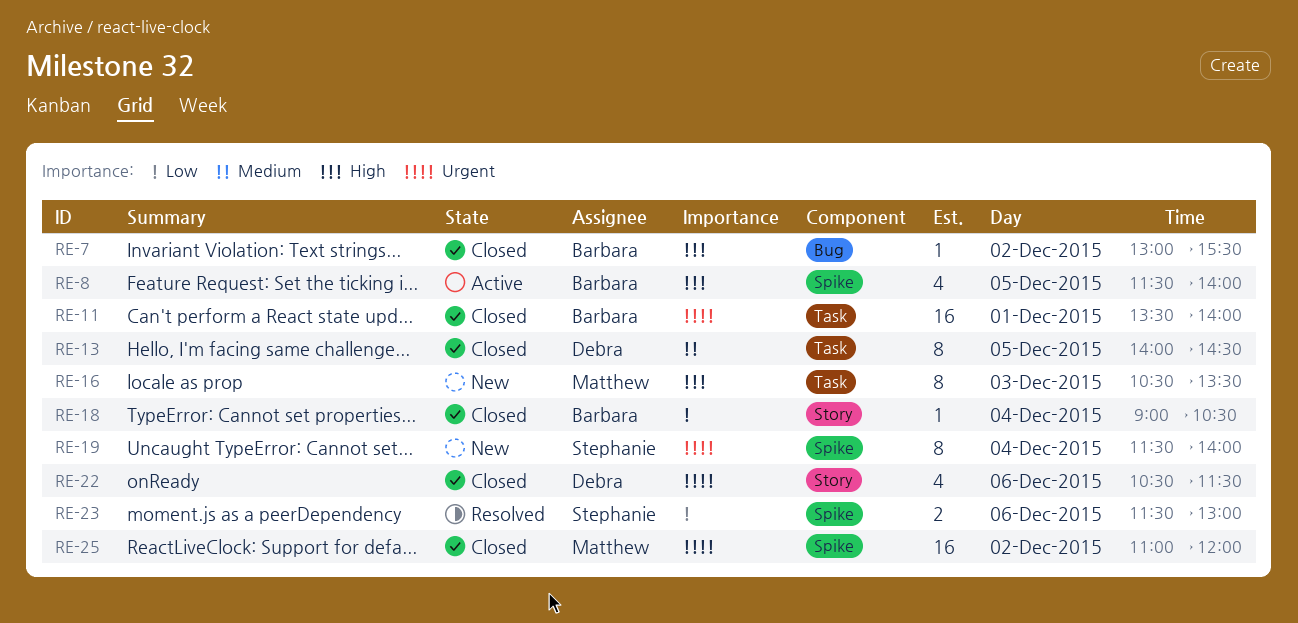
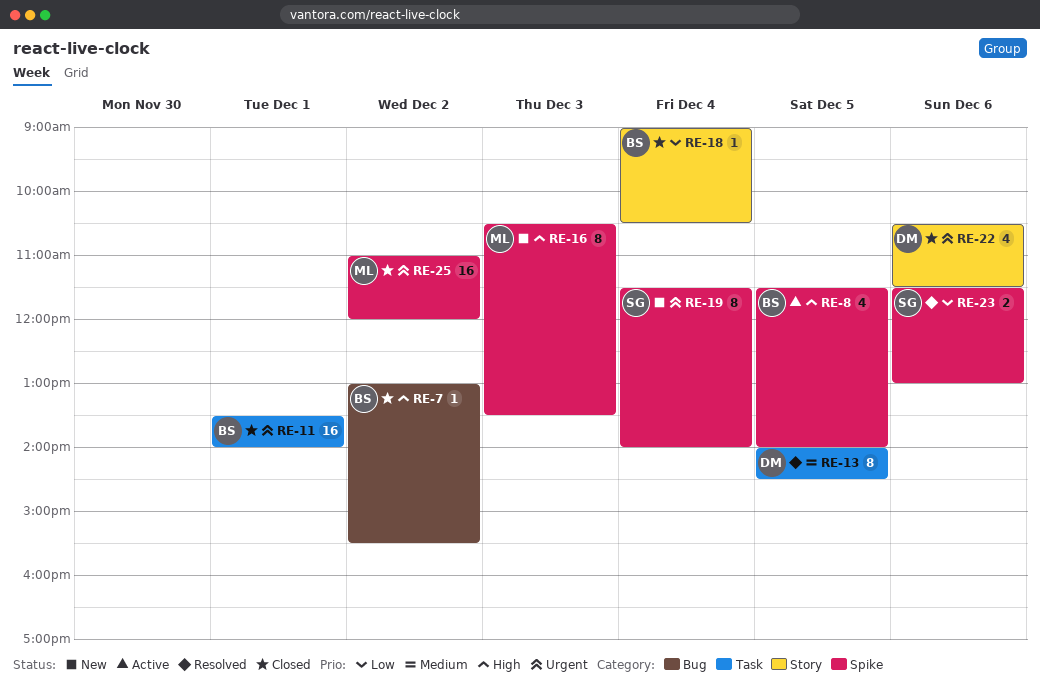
RE-13, status: Closed -> Resolved
RE-16, label: Task -> Spike

